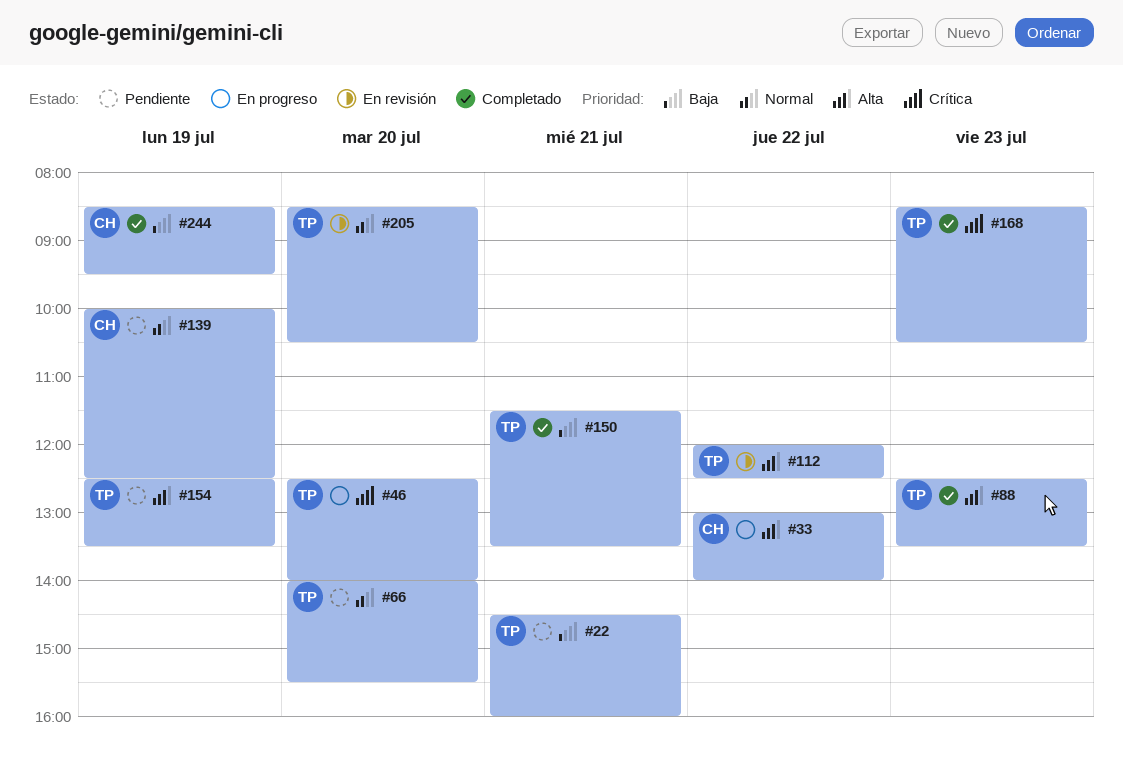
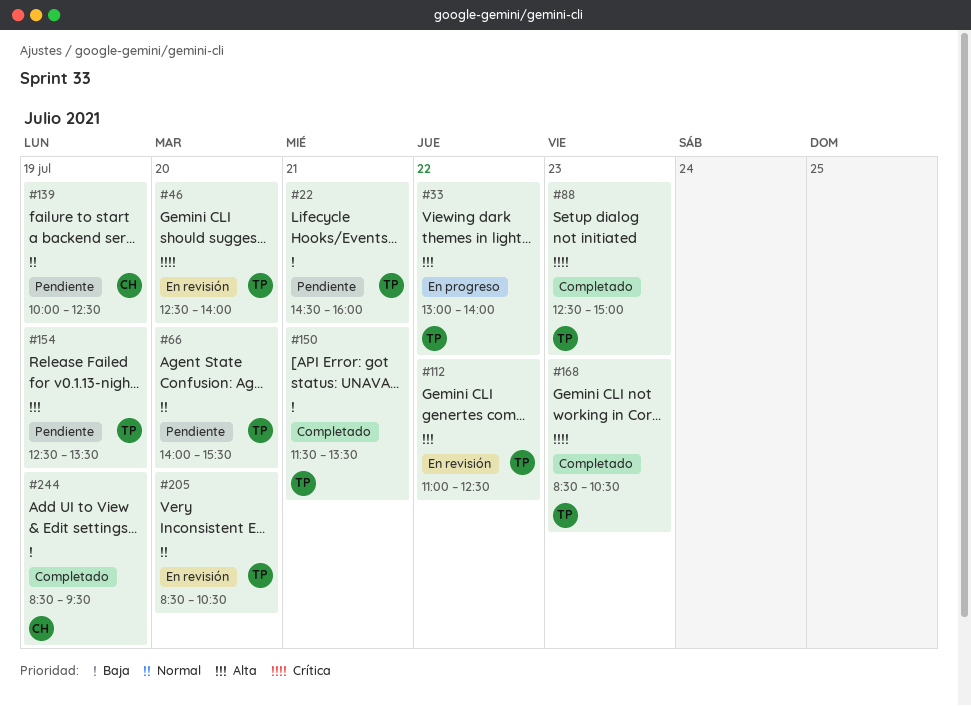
#33, owner: CH -> TP
#46, status: En progreso -> En revisión
#88, priority: Alta -> Crítica
#88, ends: 13:30 -> 15:00
#112, begins: 12:00 -> 11:00

